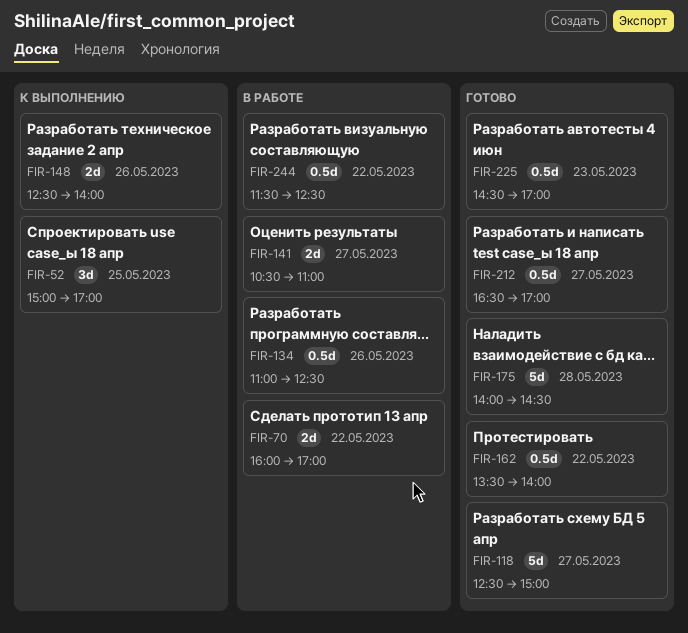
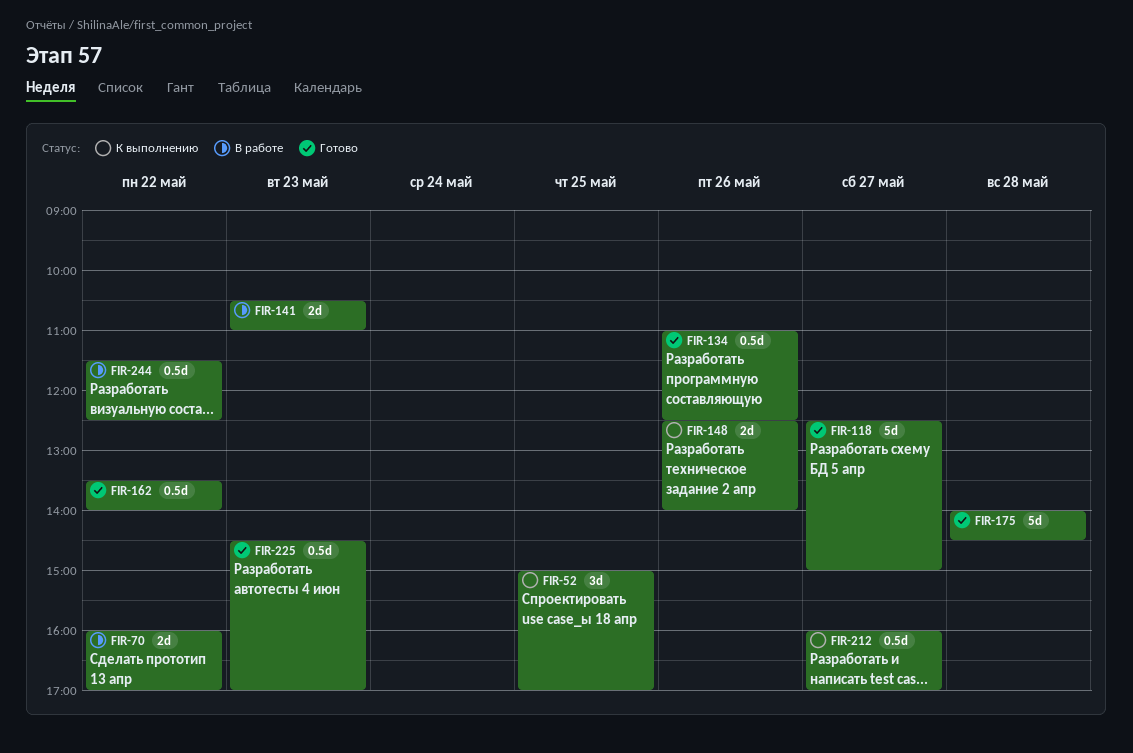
FIR-134, status: В работе -> Готово
FIR-141, day: May 27 -> May 23
FIR-212, status: Готово -> К выполнению
FIR-212, begins: 16:30 -> 16:00

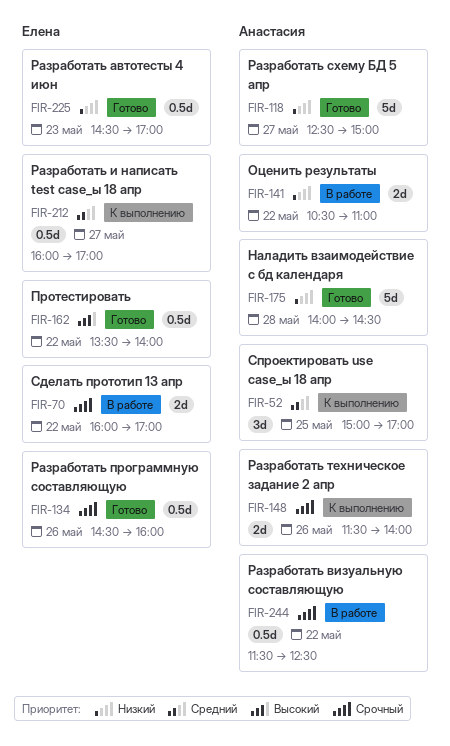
FIR-134, begins: 11:00 -> 14:30
FIR-134, ends: 12:30 -> 16:00
FIR-141, day: May 23 -> May 22
FIR-148, begins: 12:30 -> 11:30

